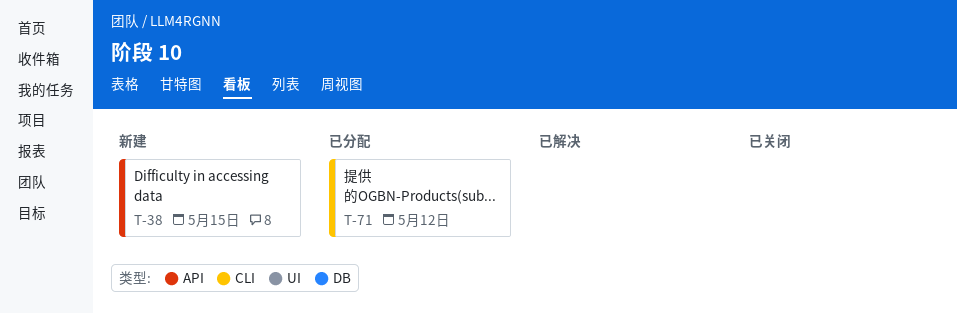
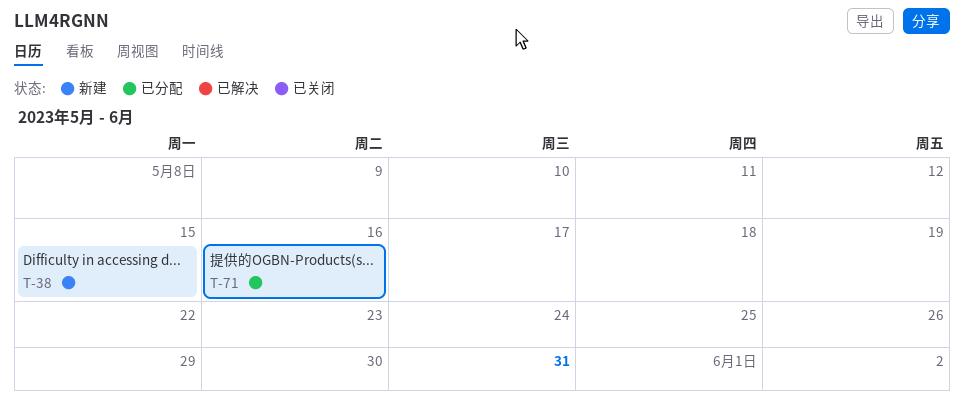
T-71, due: May 12 -> May 16

